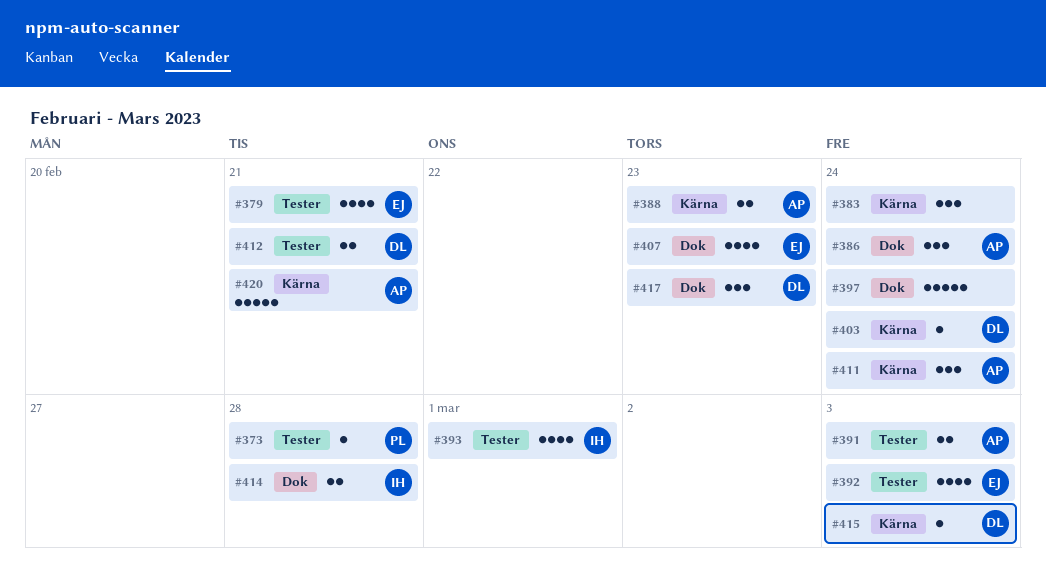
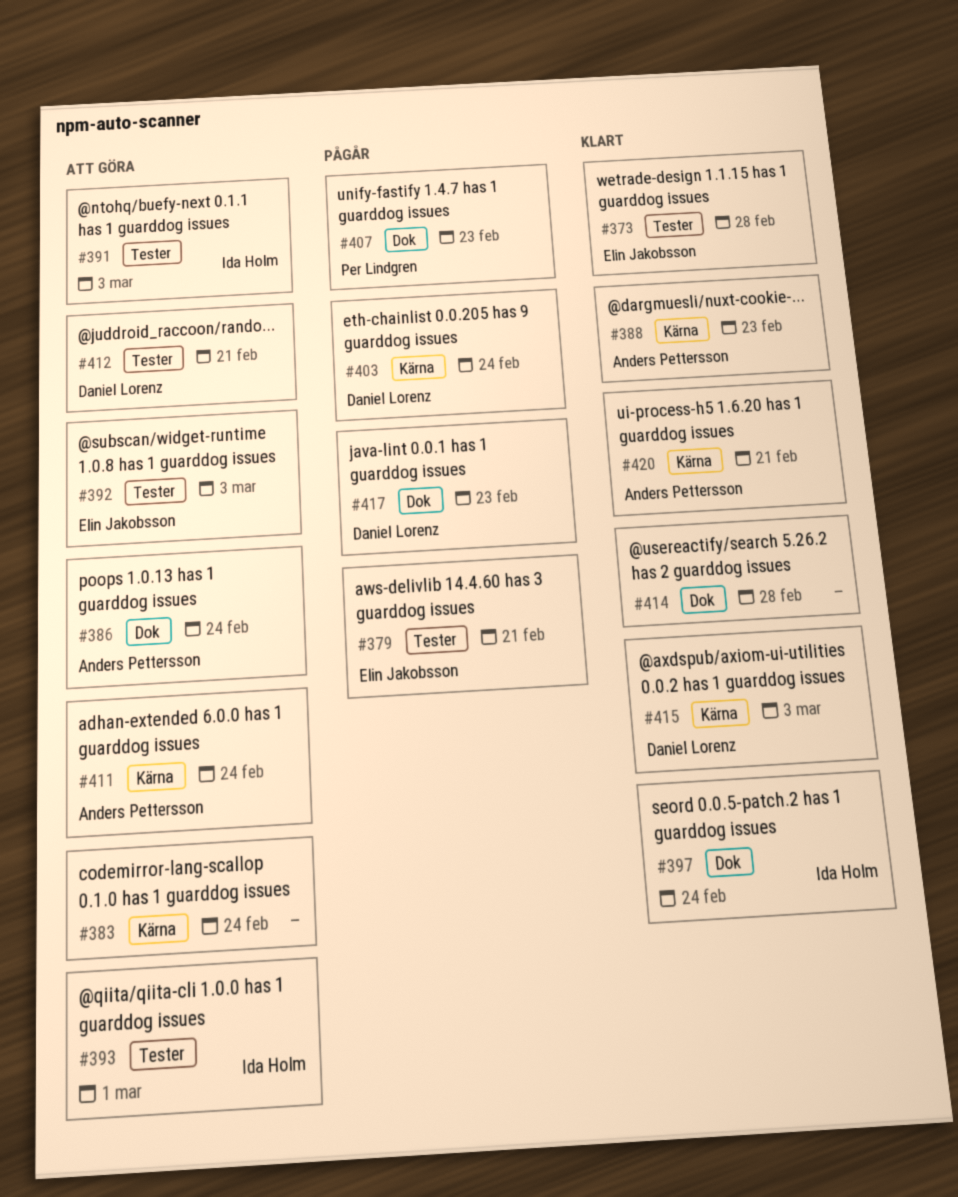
#373, owner: Per Lindgren -> Elin Jakobsson
#391, owner: Anders Pettersson -> Ida Holm
#397, owner: none -> Ida Holm
#407, owner: Elin Jakobsson -> Per Lindgren
#414, owner: Ida Holm -> none

